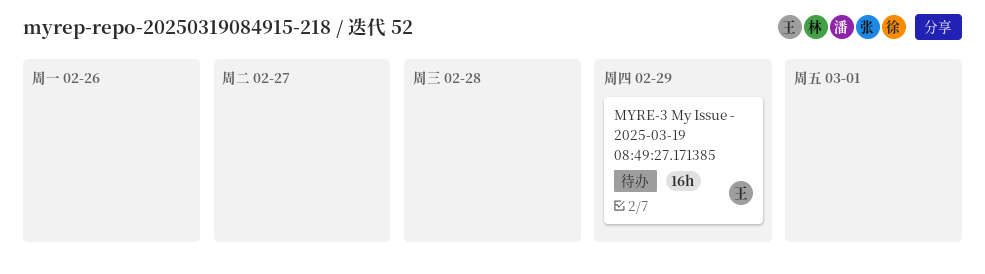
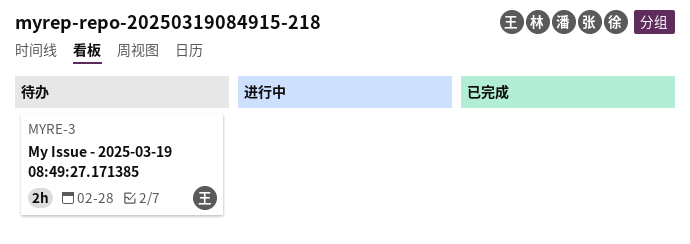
MYRE-3, estimate: 16h -> 2h
MYRE-3, due: Feb 29 -> Feb 28

